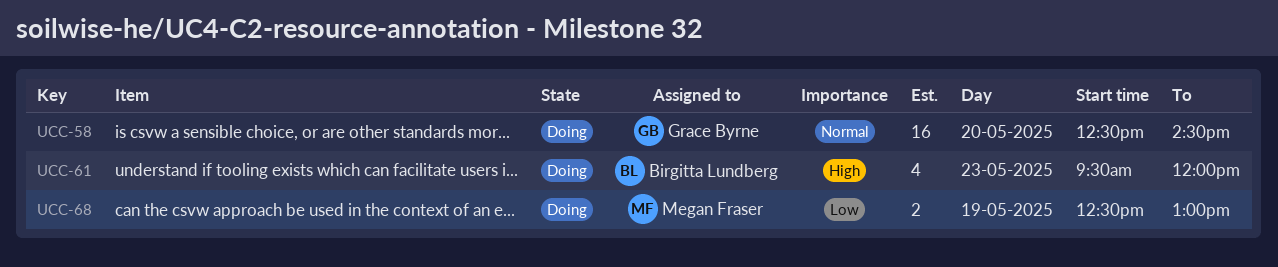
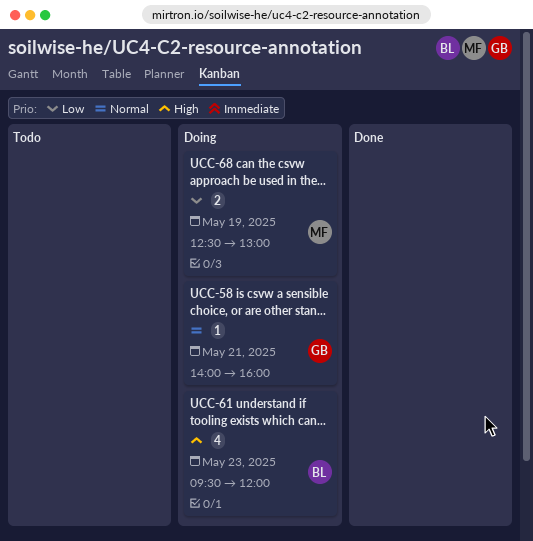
UCC-58, estimate: 16 -> 1
UCC-58, day: May 20 -> May 21
UCC-58, begins: 12:30 -> 14:00
UCC-58, ends: 14:30 -> 16:00

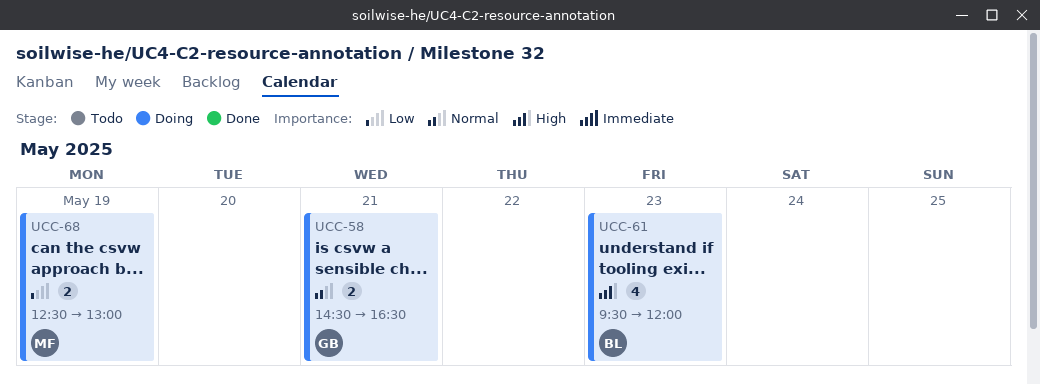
UCC-58, estimate: 1 -> 2
UCC-58, begins: 14:00 -> 14:30
UCC-58, ends: 16:00 -> 16:30

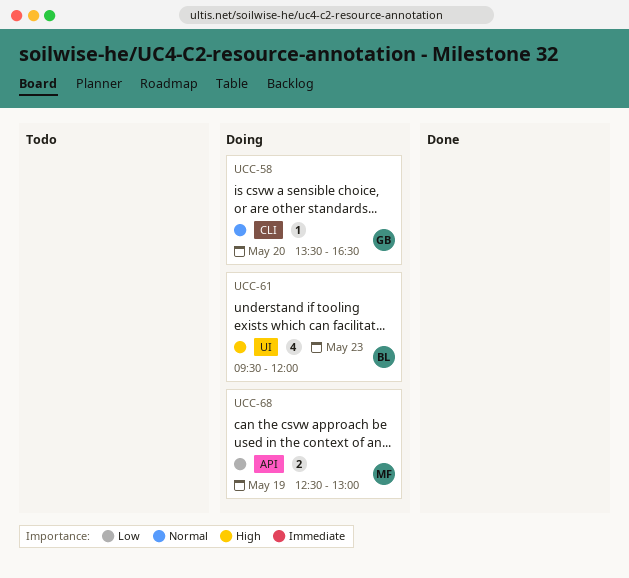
UCC-58, estimate: 2 -> 1
UCC-58, day: May 21 -> May 20
UCC-58, begins: 14:30 -> 13:30

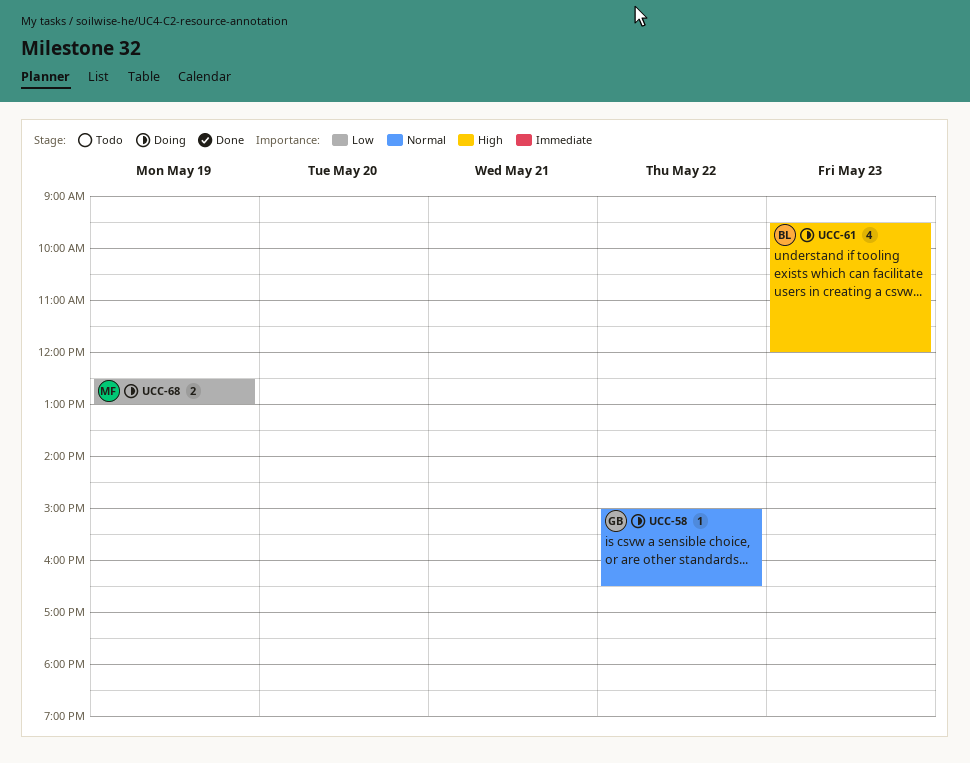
UCC-58, day: May 20 -> May 22
UCC-58, begins: 13:30 -> 15:00

